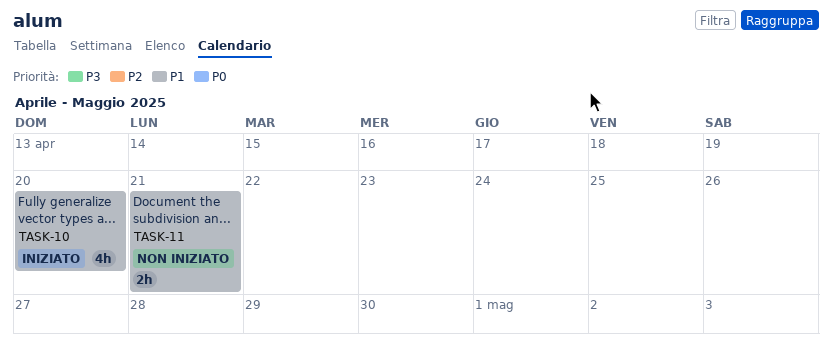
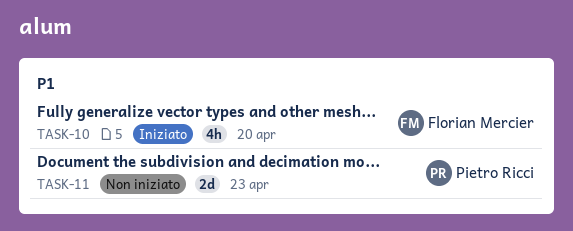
TASK-11, estimate: 2h -> 2d
TASK-11, due: Apr 21 -> Apr 23

